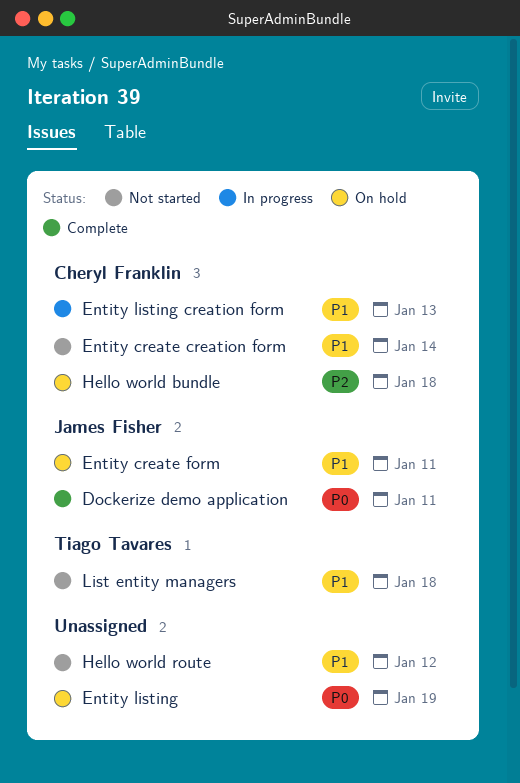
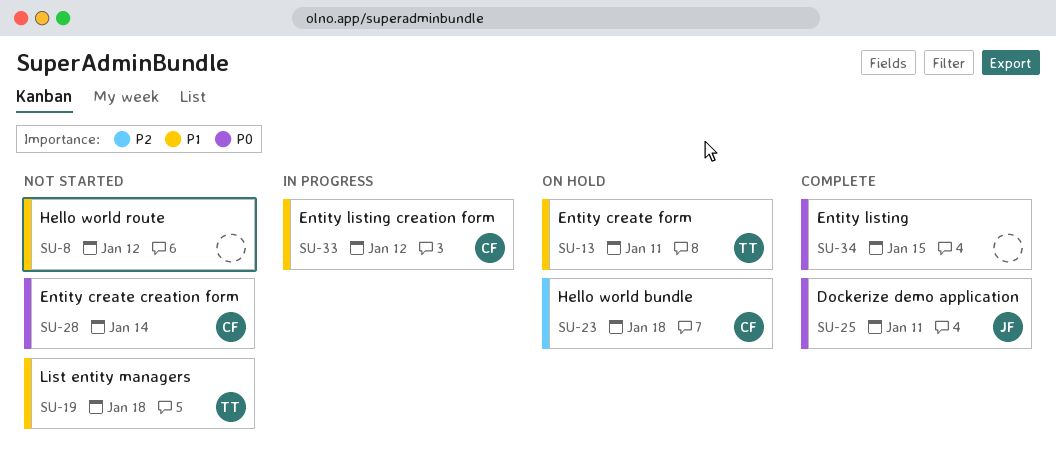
Entity create creation form, priority: P1 -> P0
Entity create form, owner: James Fisher -> Tiago Tavares
Entity listing, status: On hold -> Complete
Entity listing, due: Jan 19 -> Jan 15
Entity listing creation form, due: Jan 13 -> Jan 12

